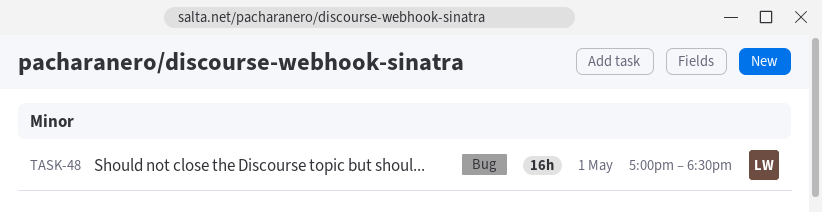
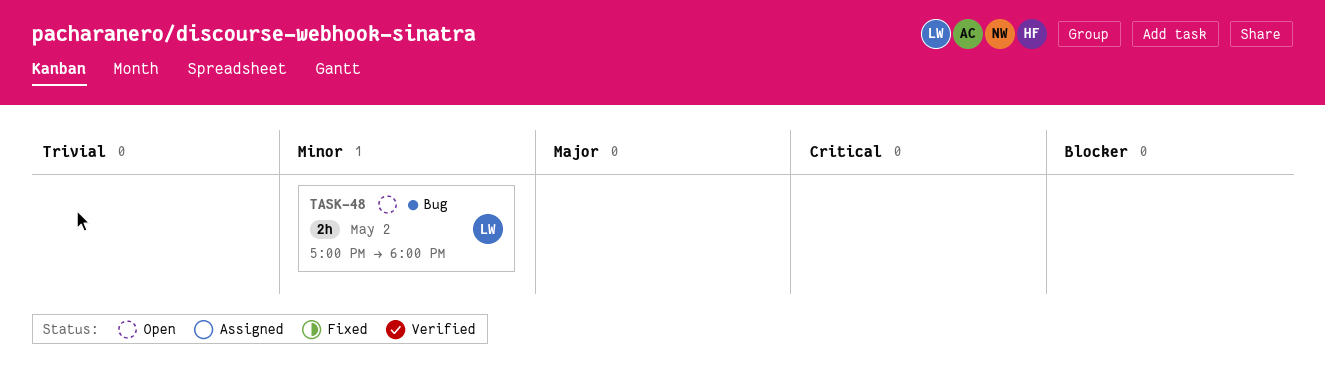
TASK-48, estimate: 16h -> 2h
TASK-48, day: May 1 -> May 2
TASK-48, ends: 18:30 -> 18:00

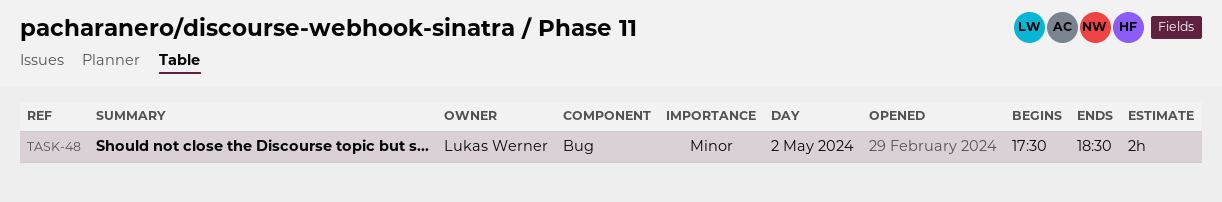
TASK-48, begins: 17:00 -> 17:30
TASK-48, ends: 18:00 -> 18:30

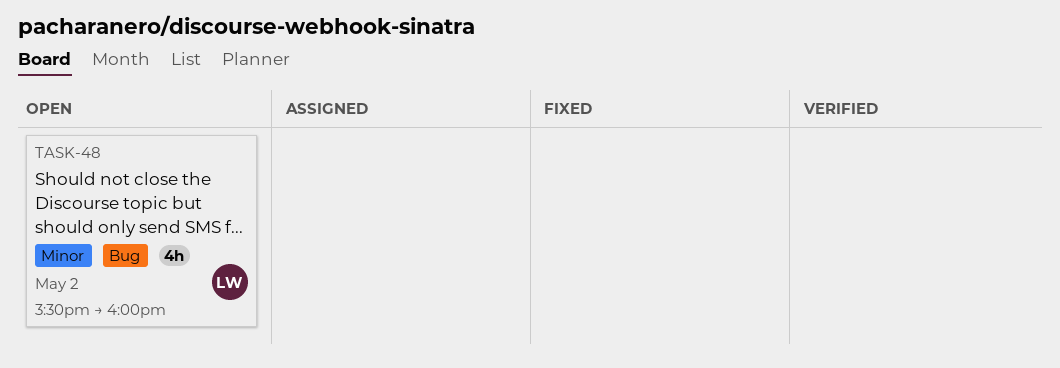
TASK-48, estimate: 2h -> 4h
TASK-48, begins: 17:30 -> 15:30
TASK-48, ends: 18:30 -> 16:00

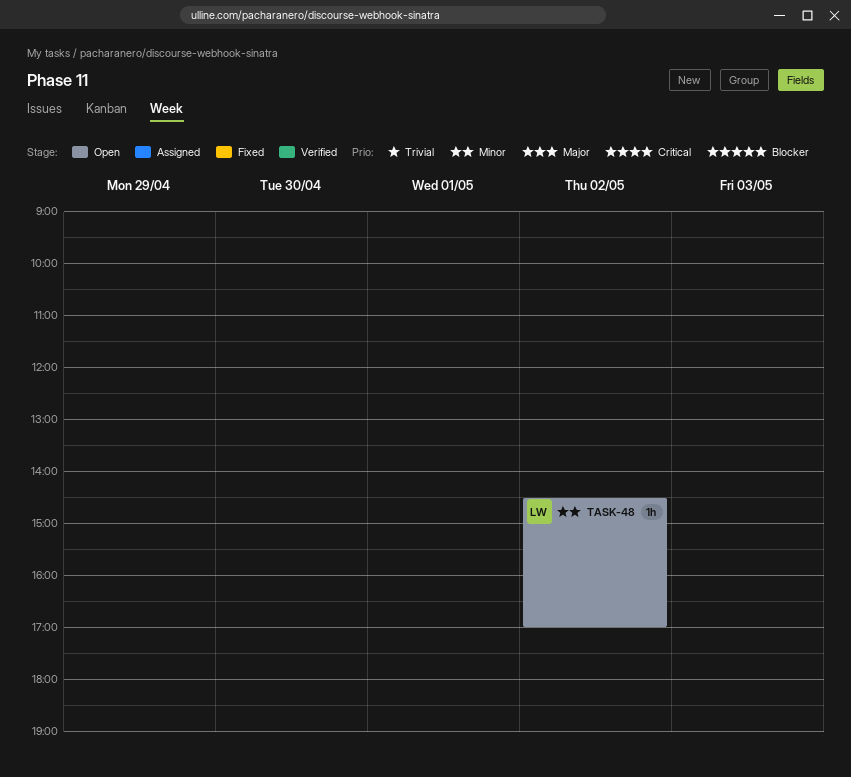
TASK-48, estimate: 4h -> 1h
TASK-48, begins: 15:30 -> 14:30
TASK-48, ends: 16:00 -> 17:00

